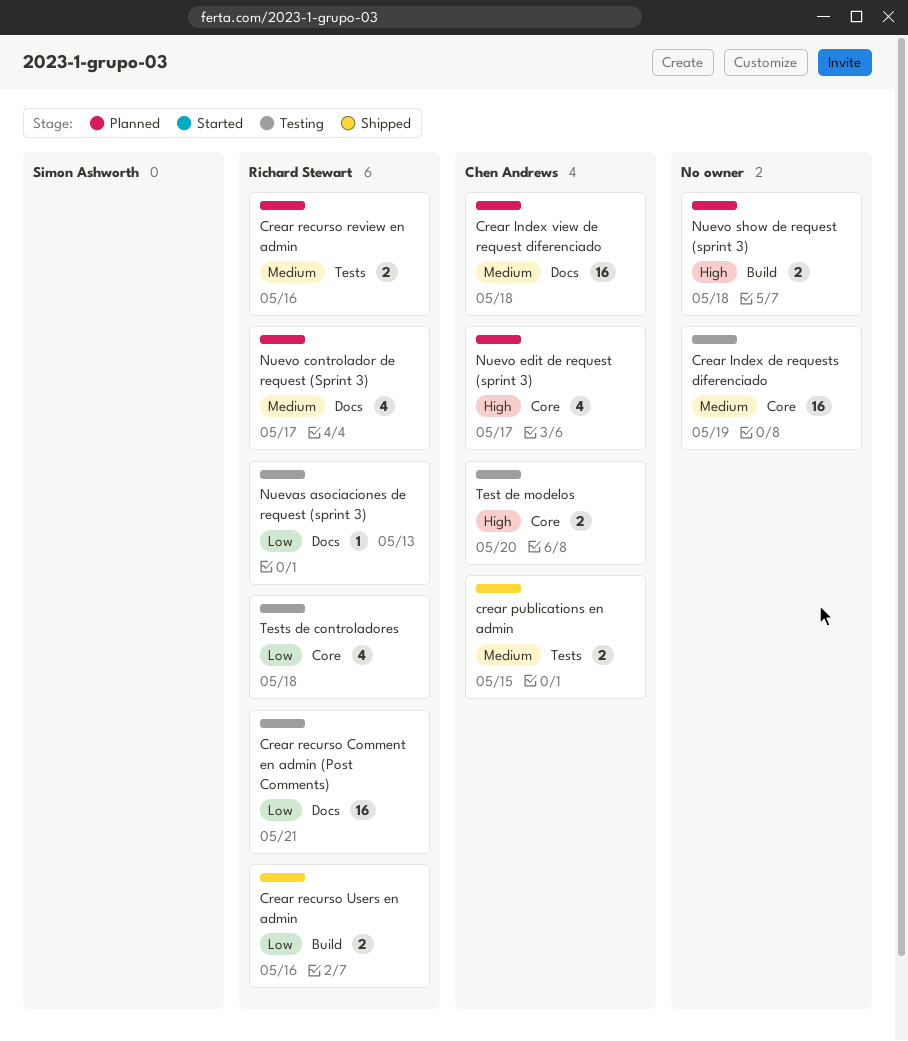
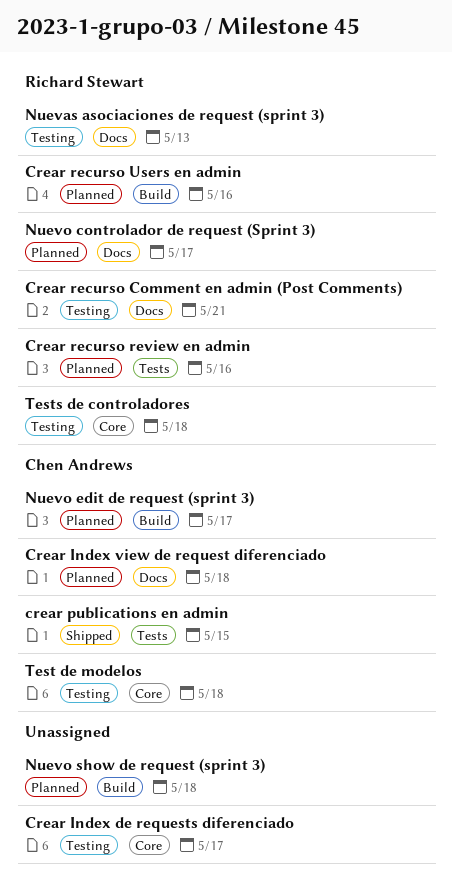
Crear Index de requests diferenciado, due: May 19 -> May 17
Crear recurso Users en admin, status: Shipped -> Planned
Nuevo edit de request (sprint 3), label: Core -> Build
Test de modelos, due: May 20 -> May 18

